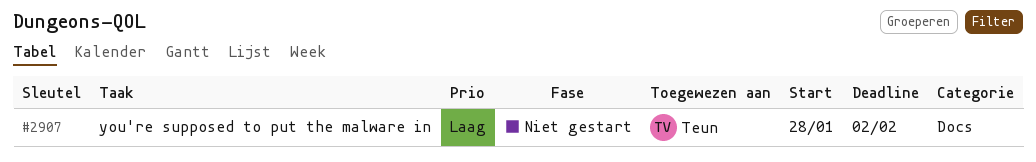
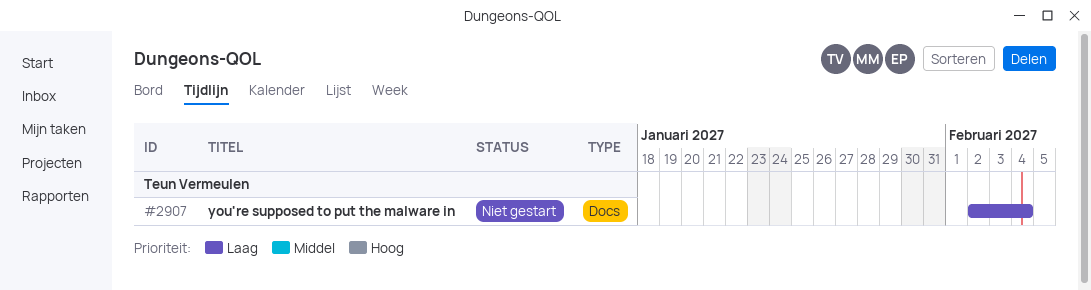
#2907, start: Jan 28 -> Feb 2
#2907, due: Feb 2 -> Feb 4

